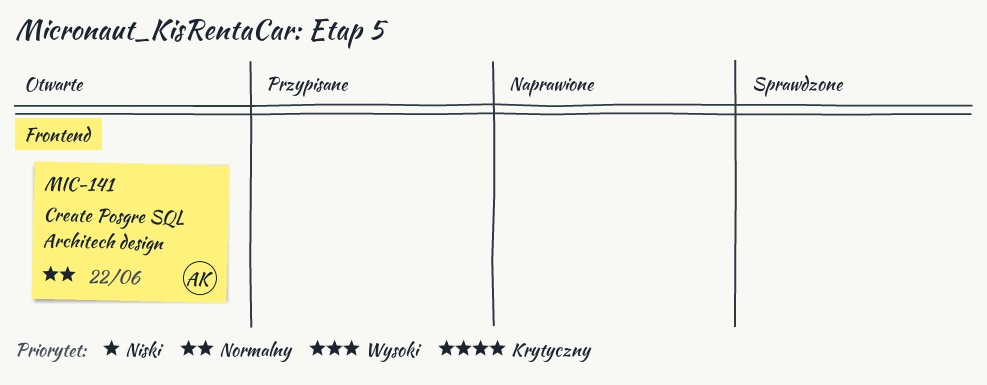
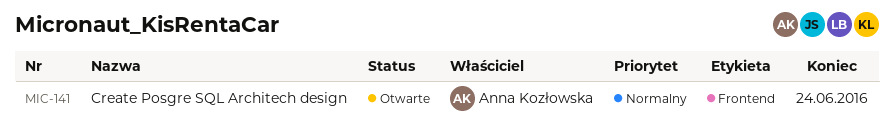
MIC-141, due: Jun 22 -> Jun 24

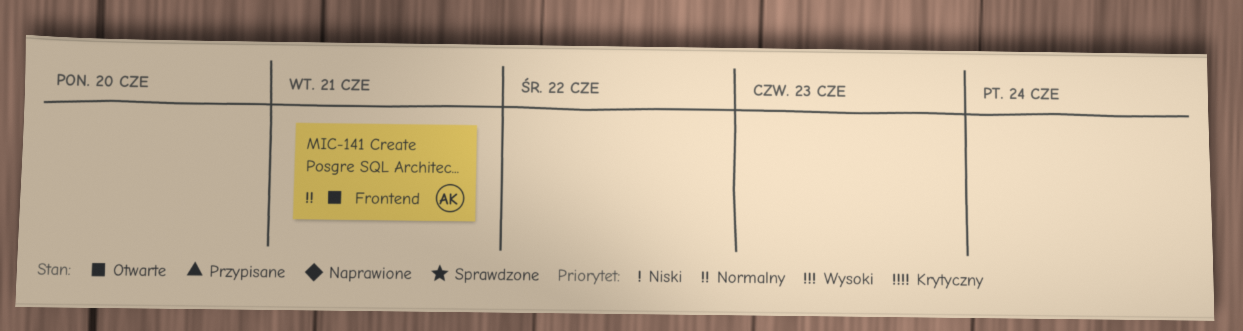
MIC-141, due: Jun 24 -> Jun 21

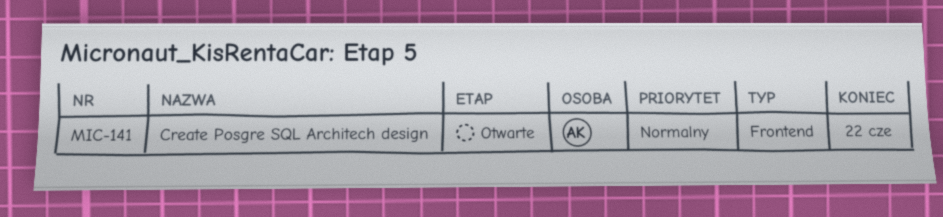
MIC-141, due: Jun 21 -> Jun 22

